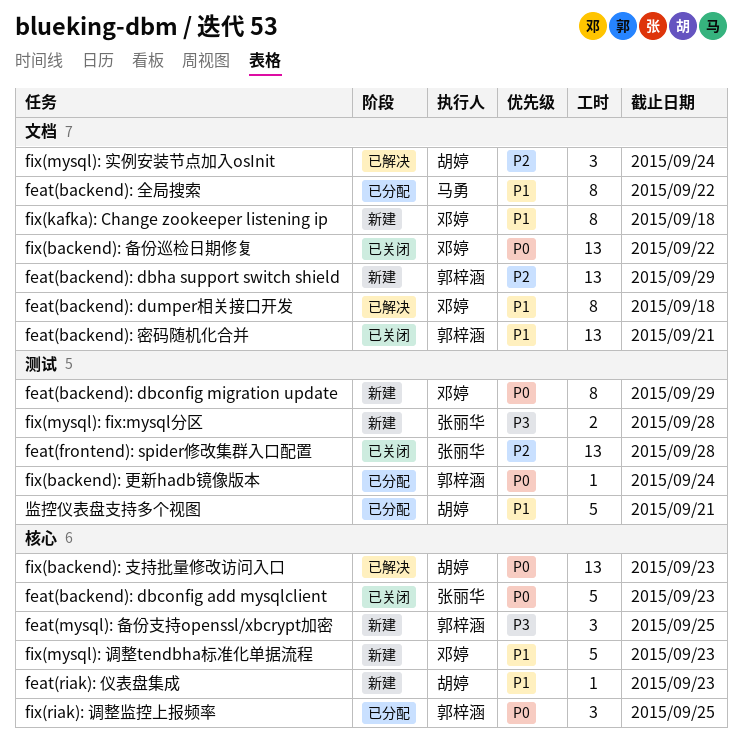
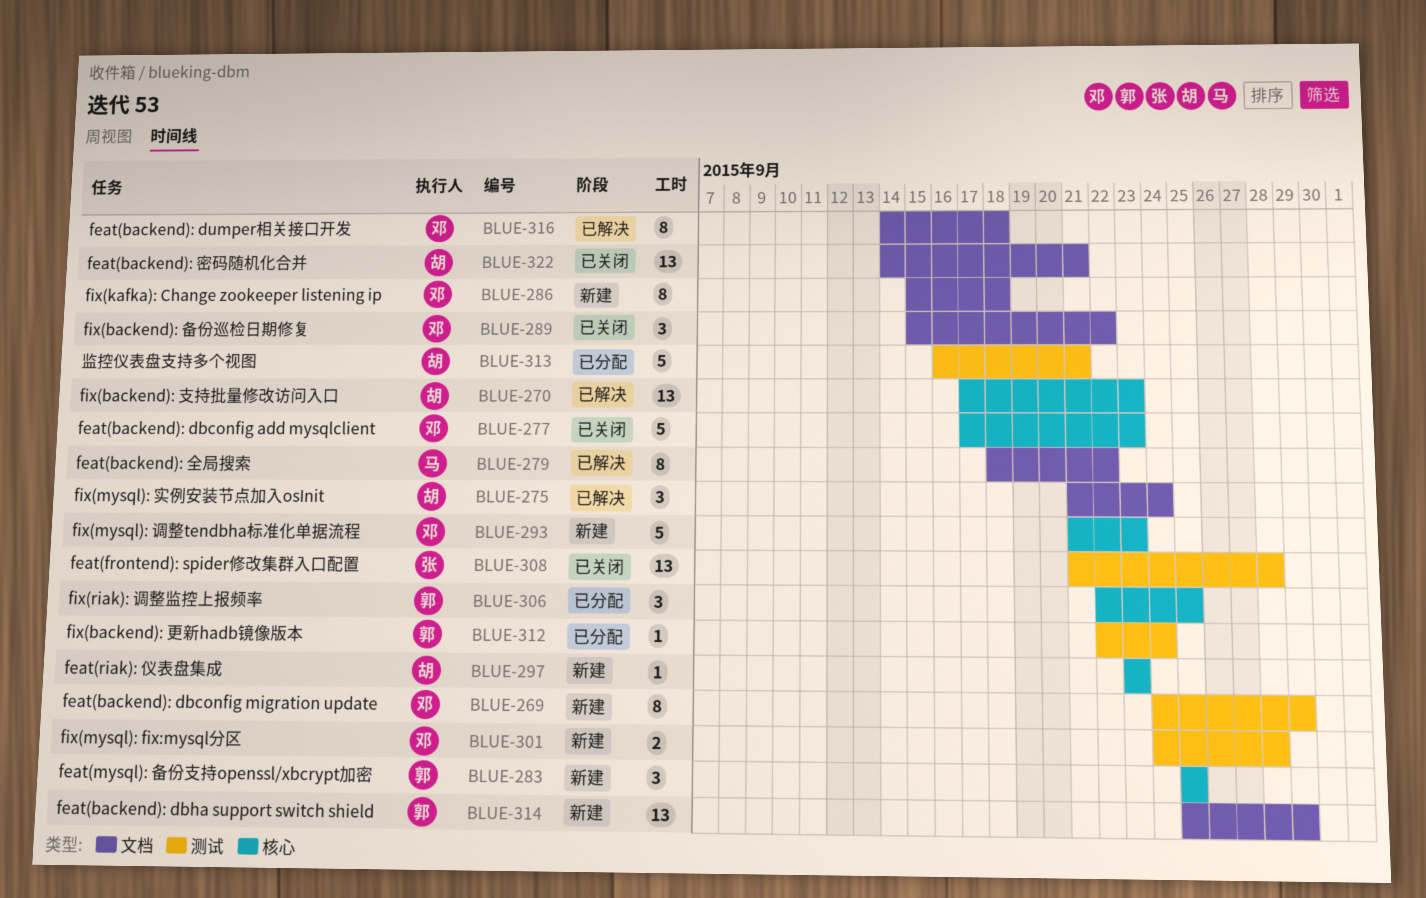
feat(backend): dbconfig add mysqlclient, owner: 张丽华 -> 邓婷
feat(backend): 全局搜索, status: 已分配 -> 已解决
feat(backend): 密码随机化合并, owner: 郭梓涵 -> 胡婷
fix(backend): 备份巡检日期修复, estimate: 13 -> 3
fix(mysql): fix:mysql分区, owner: 张丽华 -> 邓婷

